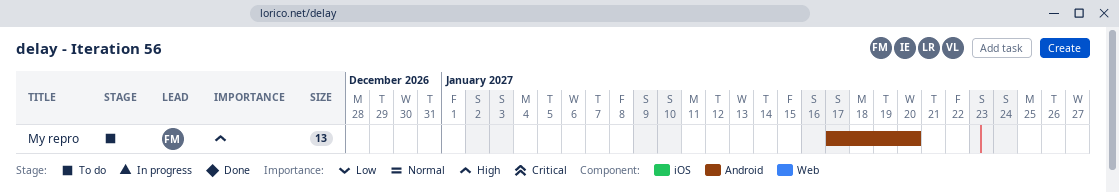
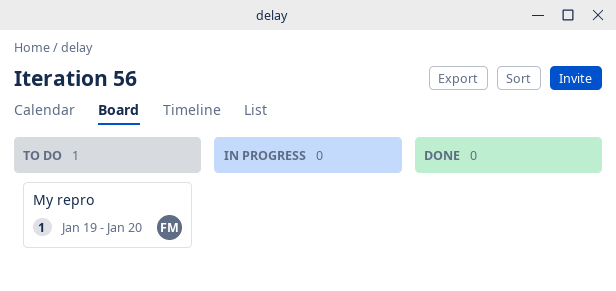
My repro, estimate: 13 -> 1
My repro, start: Jan 17 -> Jan 19

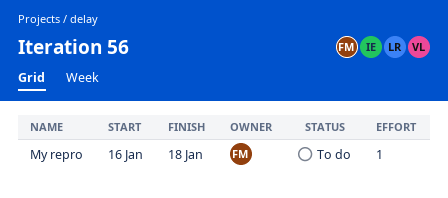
My repro, start: Jan 19 -> Jan 16
My repro, due: Jan 20 -> Jan 18

